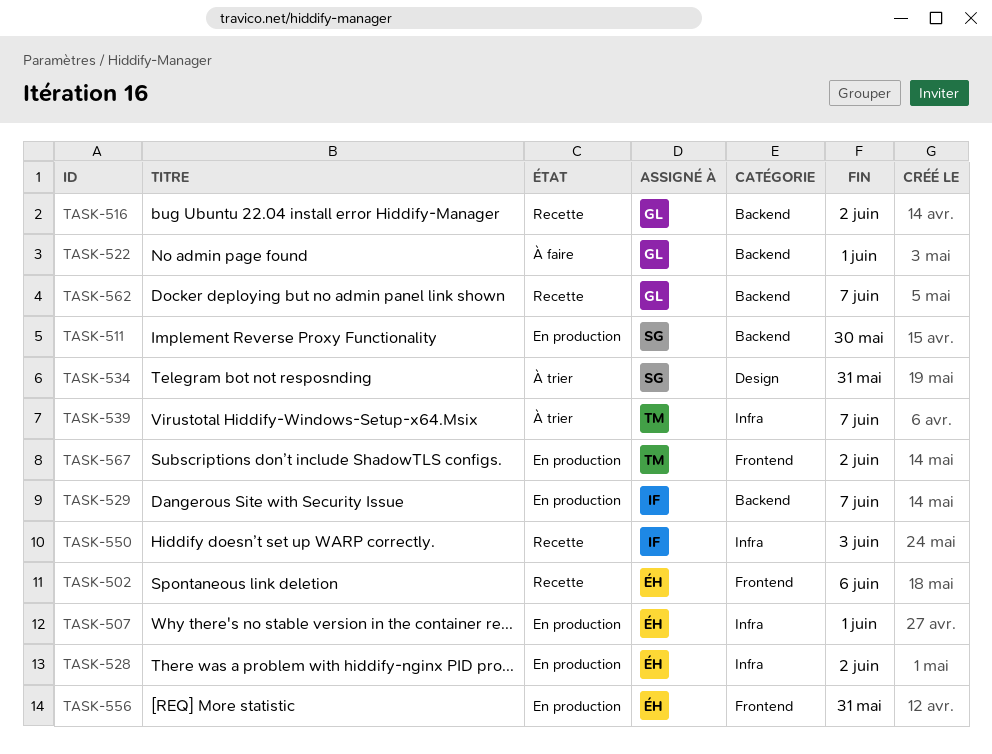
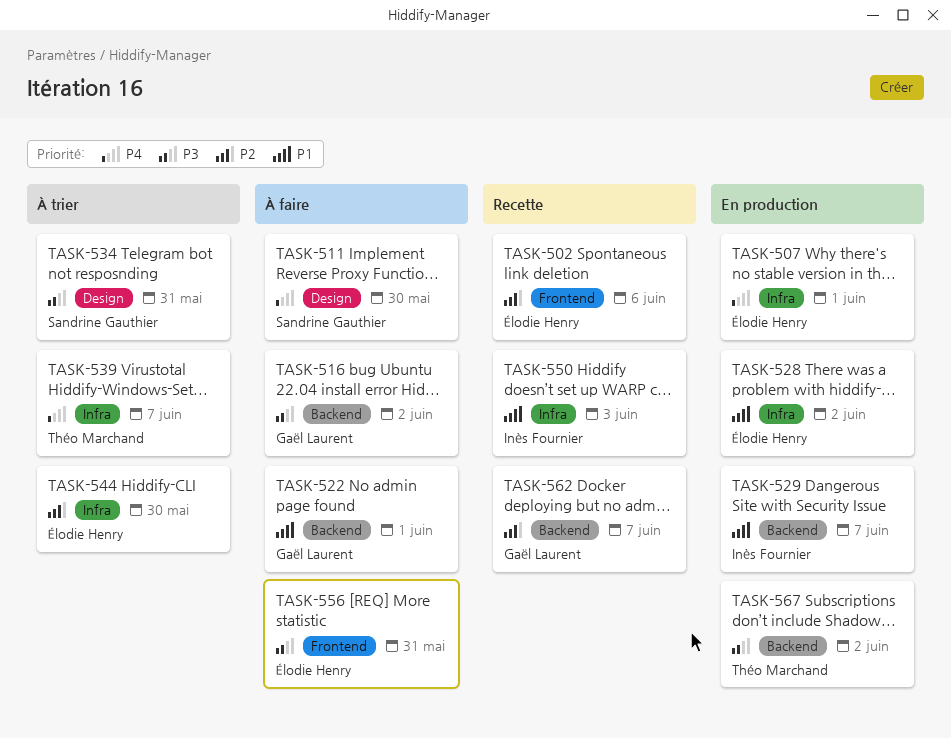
TASK-511, status: En production -> À faire
TASK-511, label: Backend -> Design
TASK-516, status: Recette -> À faire
TASK-544: none -> present
TASK-556, status: En production -> À faire
TASK-567, label: Frontend -> Backend

